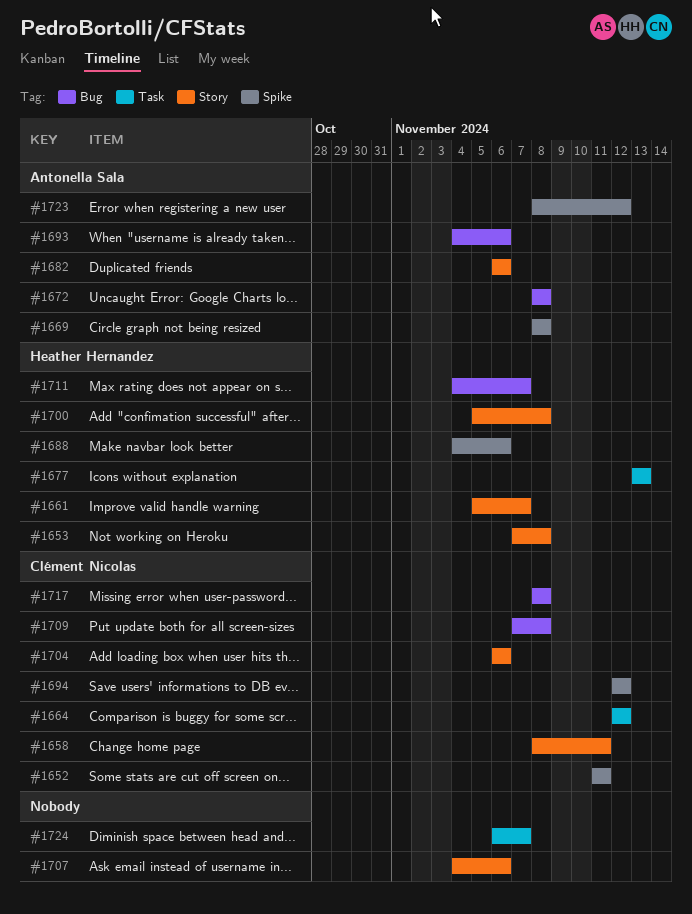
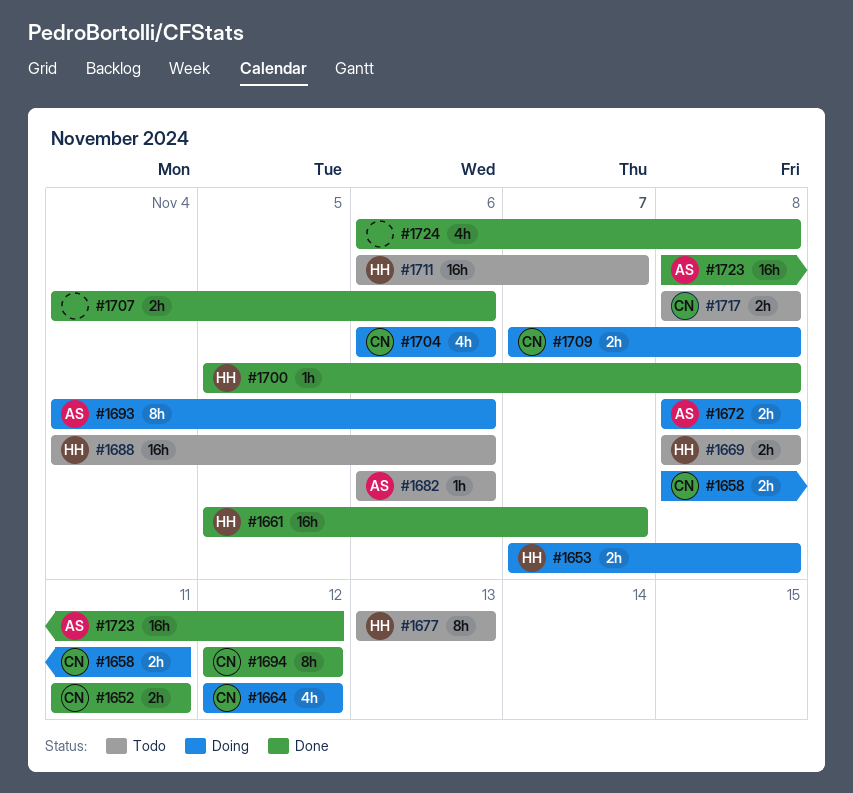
#1669, owner: Antonella Sala -> Heather Hernandez
#1711, start: Nov 4 -> Nov 6
#1724, due: Nov 7 -> Nov 8

